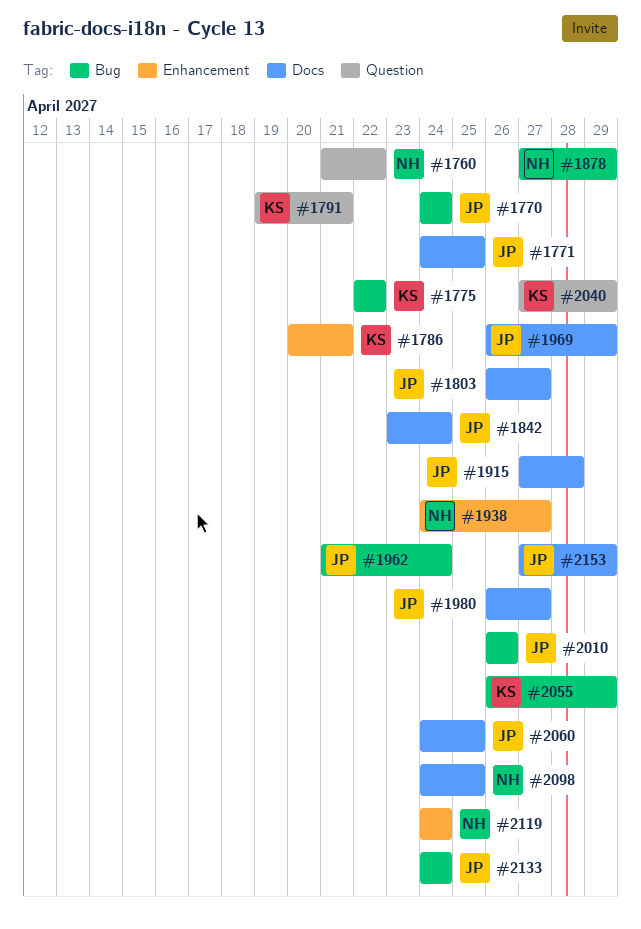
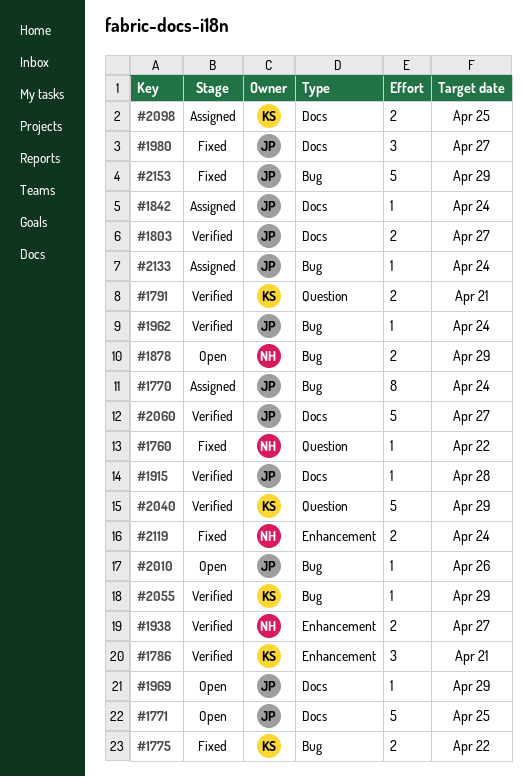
#2060, due: Apr 25 -> Apr 27
#2098, owner: NH -> KS
#2153, label: Docs -> Bug

